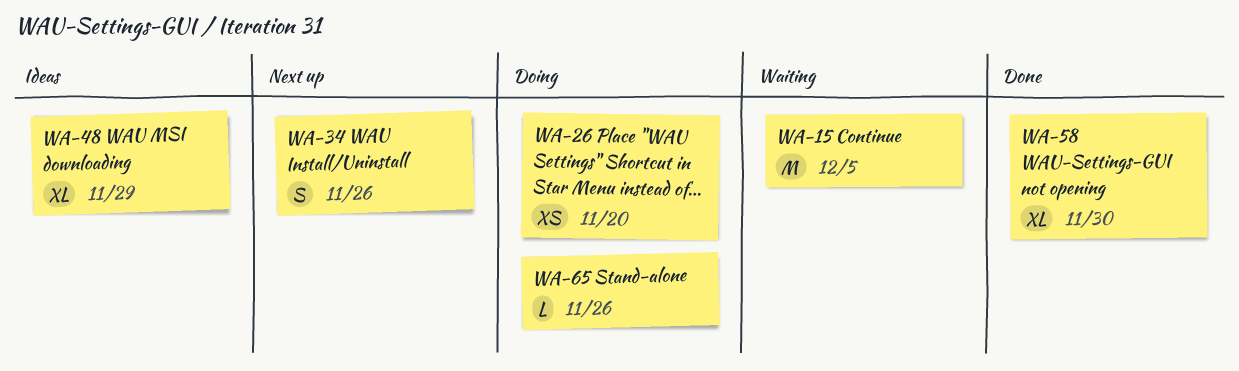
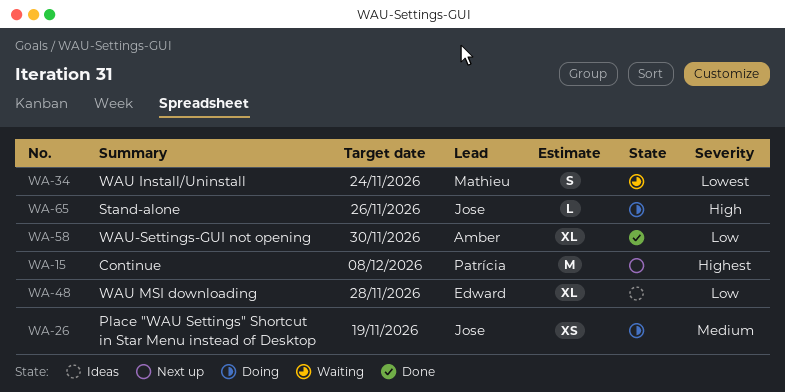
WA-15, status: Waiting -> Next up
WA-15, due: Dec 5 -> Dec 8
WA-26, due: Nov 20 -> Nov 19
WA-34, status: Next up -> Waiting
WA-34, due: Nov 26 -> Nov 24
WA-48, due: Nov 29 -> Nov 28

